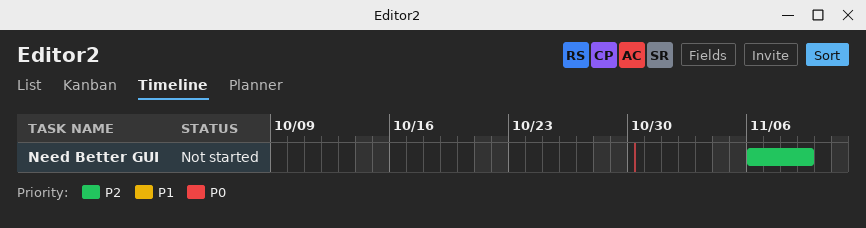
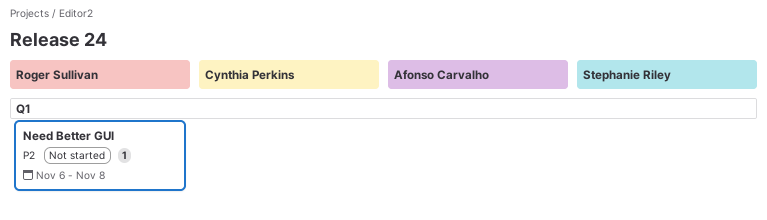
Need Better GUI, due: Nov 9 -> Nov 8

